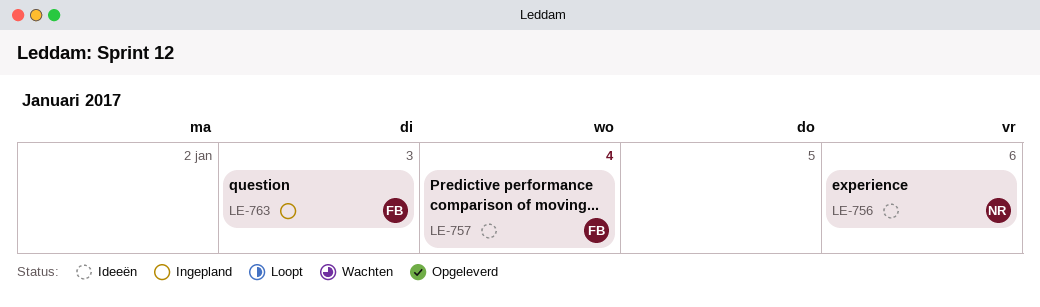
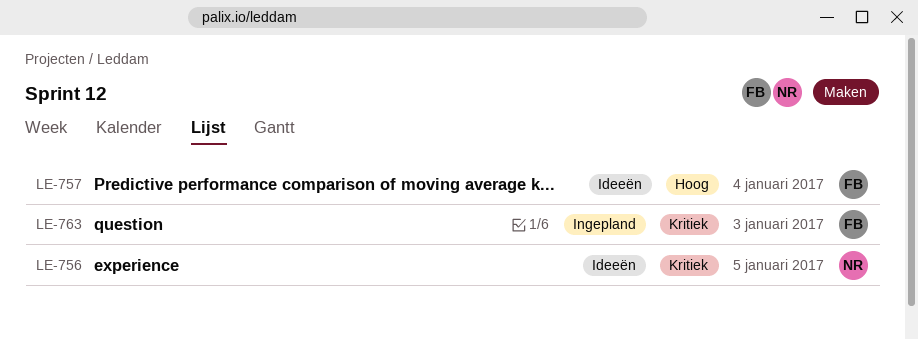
LE-756, due: Jan 6 -> Jan 5

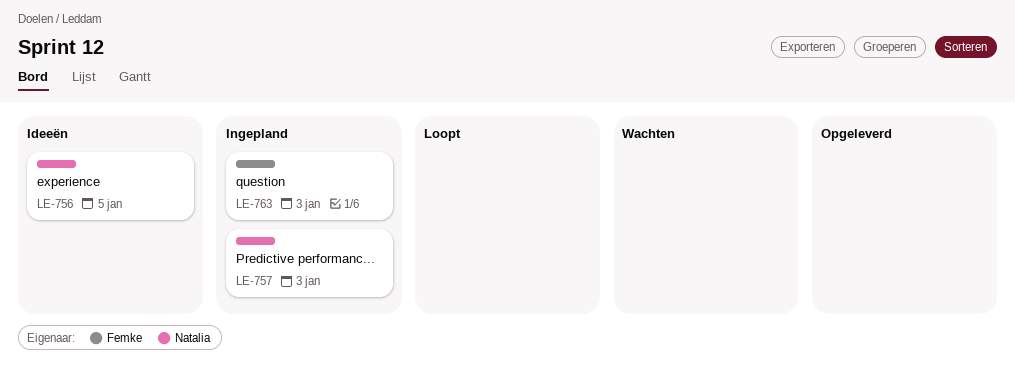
LE-757, status: Ideeën -> Ingepland
LE-757, owner: Femke -> Natalia
LE-757, due: Jan 4 -> Jan 3

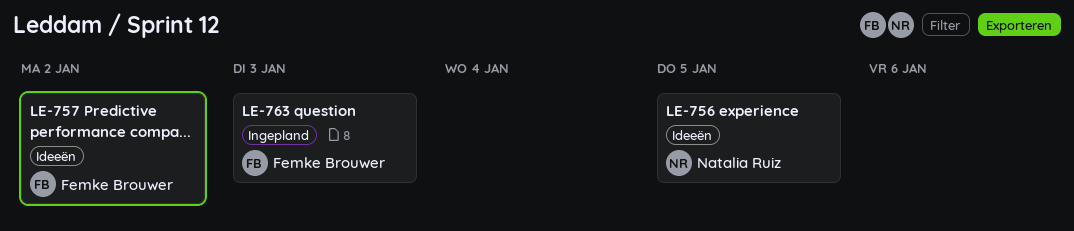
LE-757, status: Ingepland -> Ideeën
LE-757, owner: Natalia Ruiz -> Femke Brouwer
LE-757, due: Jan 3 -> Jan 2

